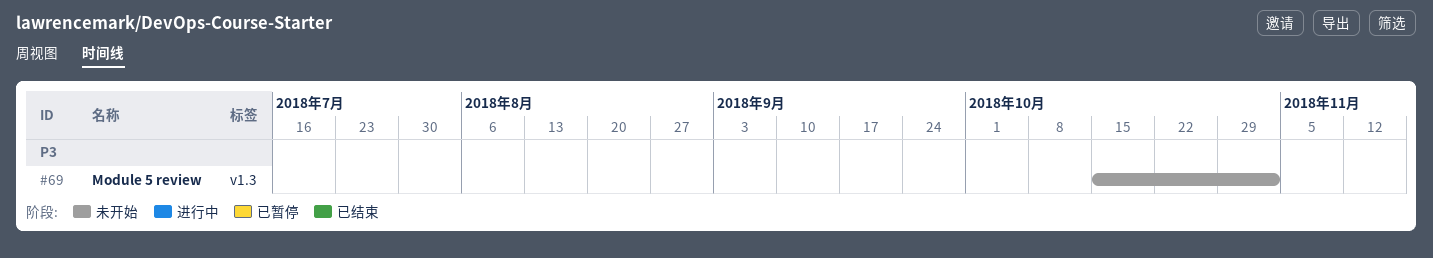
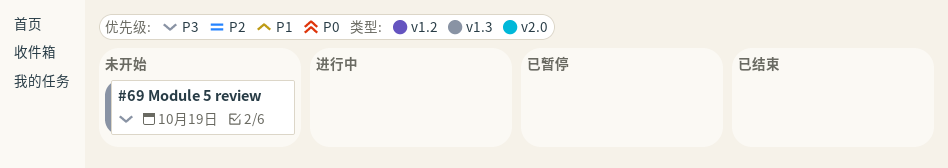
#69, due: Nov 2 -> Oct 19

